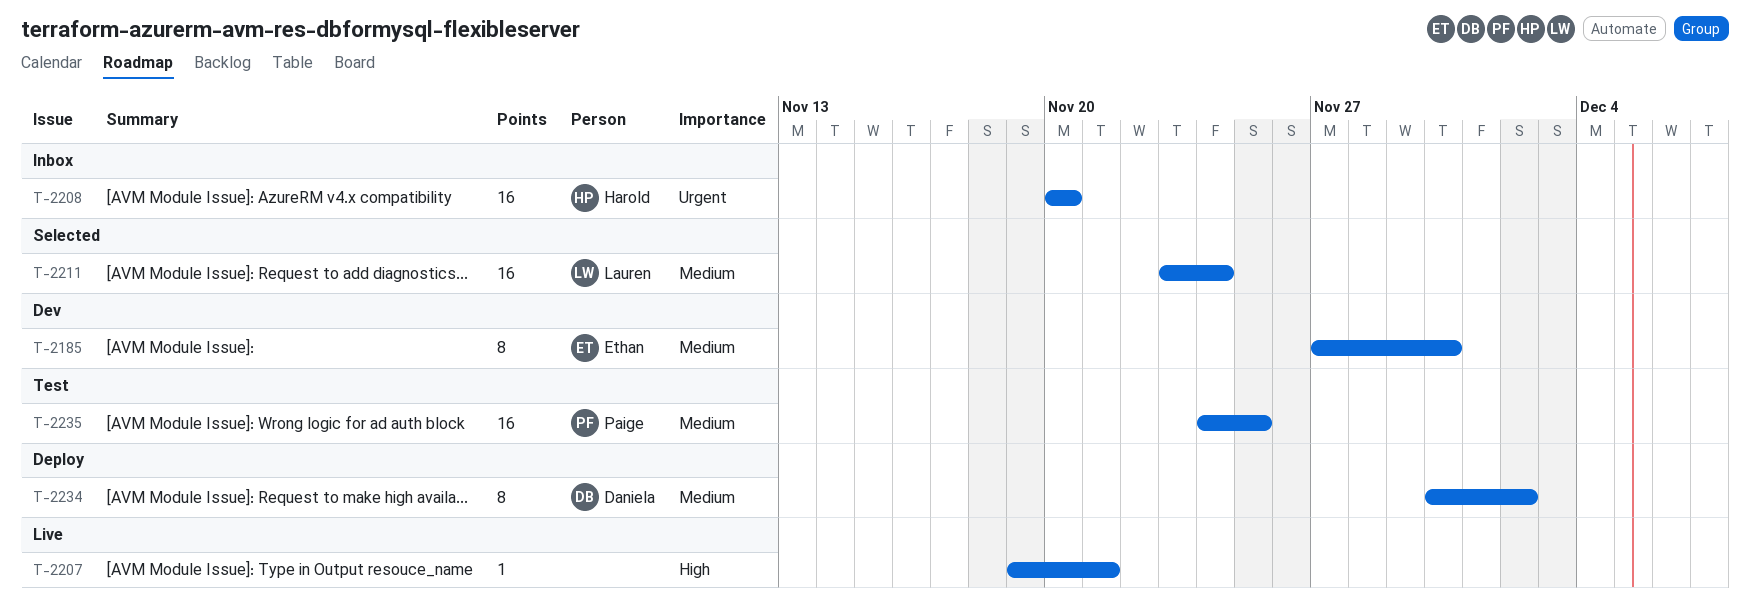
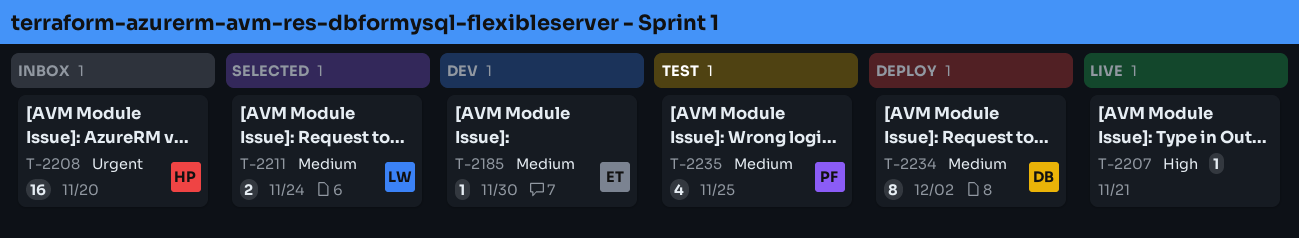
T-2185, estimate: 8 -> 1
T-2211, estimate: 16 -> 2
T-2235, estimate: 16 -> 4

